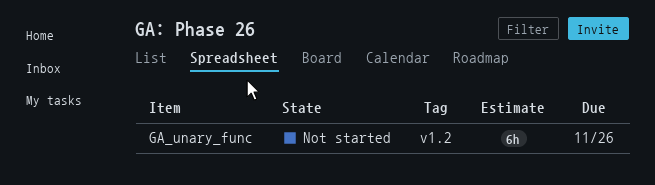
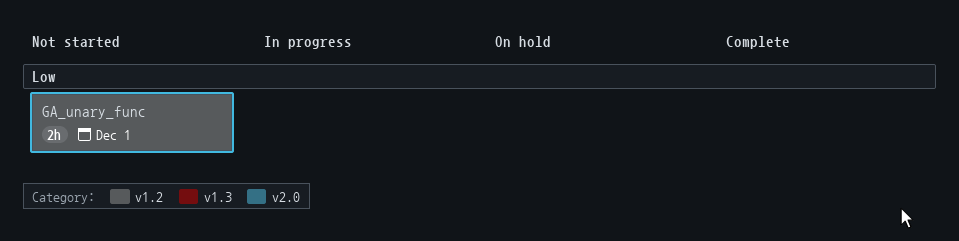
GA_unary_func, estimate: 6h -> 2h
GA_unary_func, due: Nov 26 -> Dec 1

